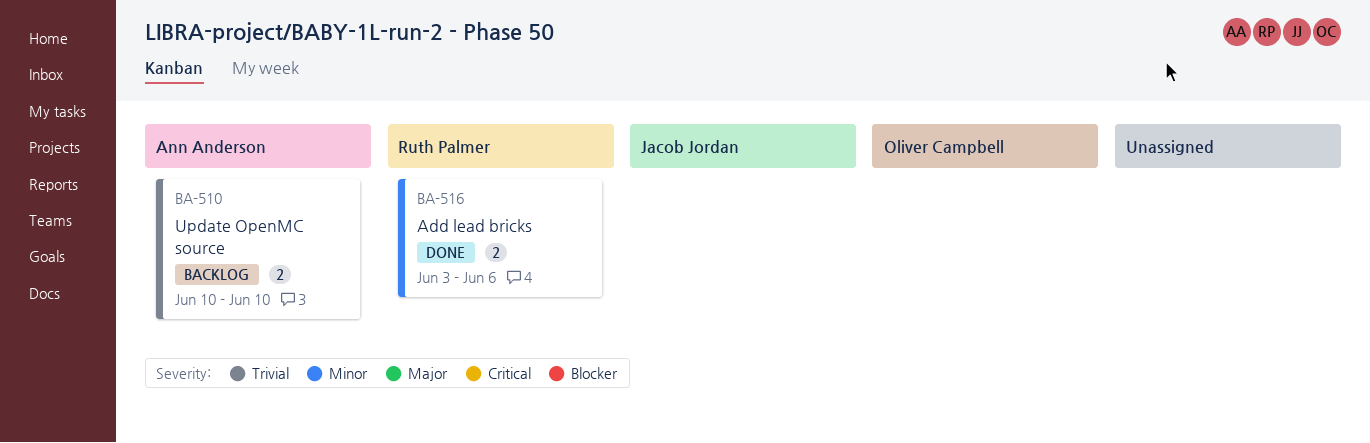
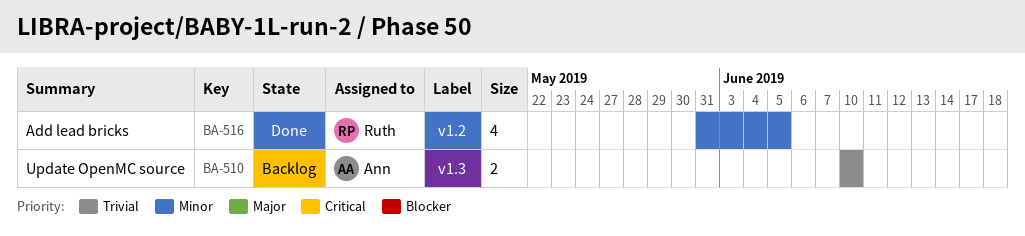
BA-516, estimate: 2 -> 4
BA-516, start: Jun 3 -> May 31
BA-516, due: Jun 6 -> Jun 5

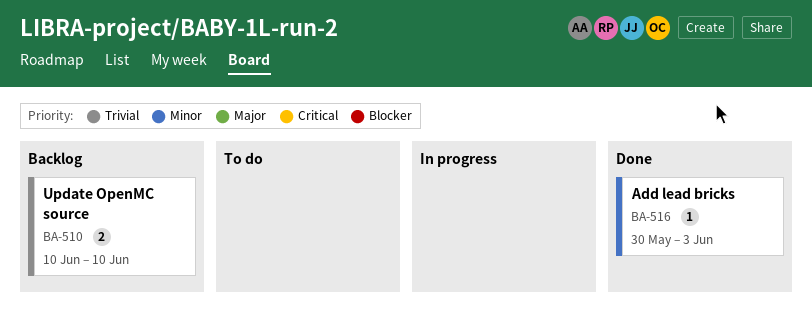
BA-516, estimate: 4 -> 1
BA-516, start: May 31 -> May 30
BA-516, due: Jun 5 -> Jun 3

